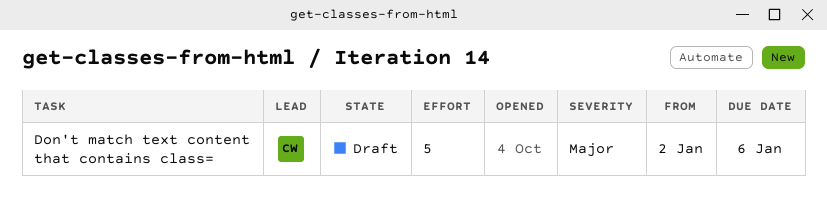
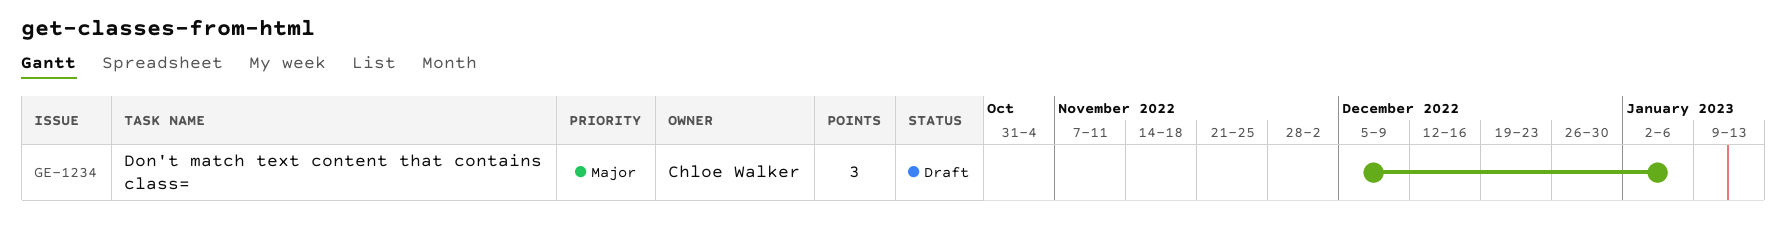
Don't match text content that contains class=, estimate: 5 -> 3
Don't match text content that contains class=, start: Jan 2 -> Dec 5

